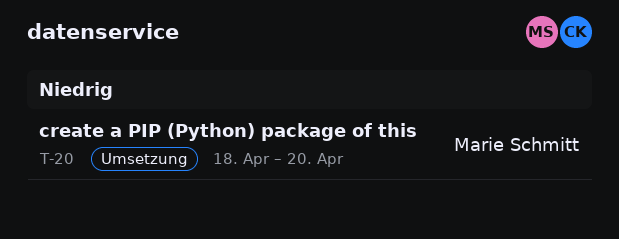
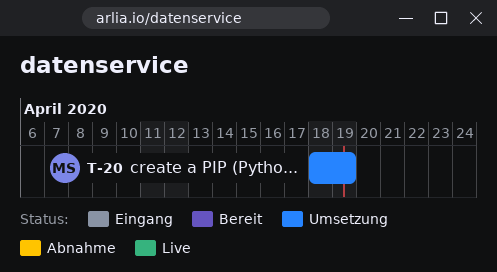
T-20, due: Apr 20 -> Apr 19

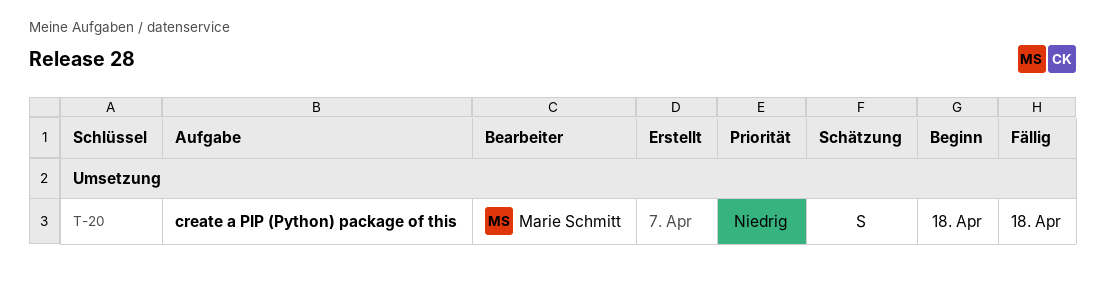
T-20, due: Apr 19 -> Apr 18

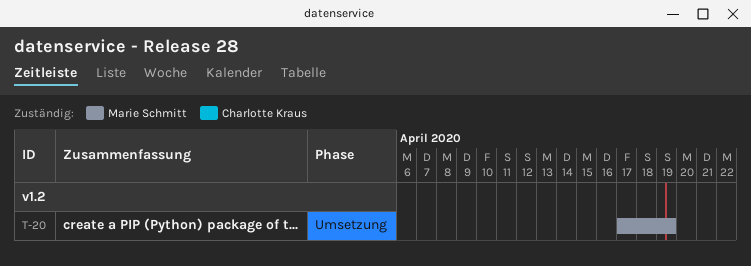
T-20, start: Apr 18 -> Apr 17
T-20, due: Apr 18 -> Apr 19

